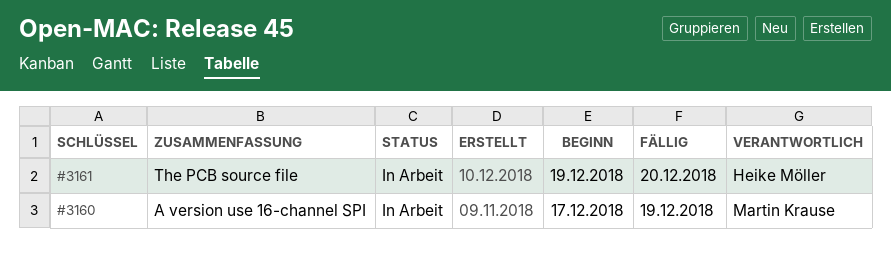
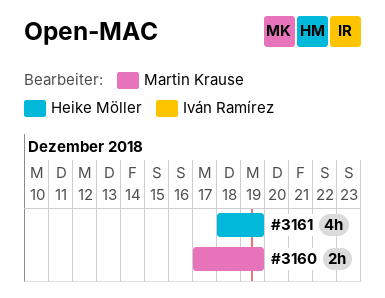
#3161, start: Dec 19 -> Dec 18
#3161, due: Dec 20 -> Dec 19

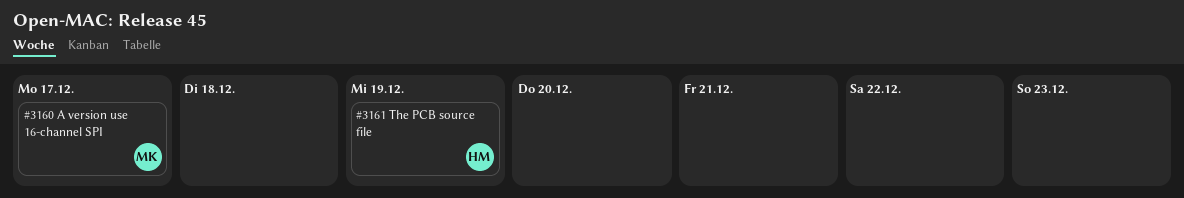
#3160, due: Dec 19 -> Dec 17

